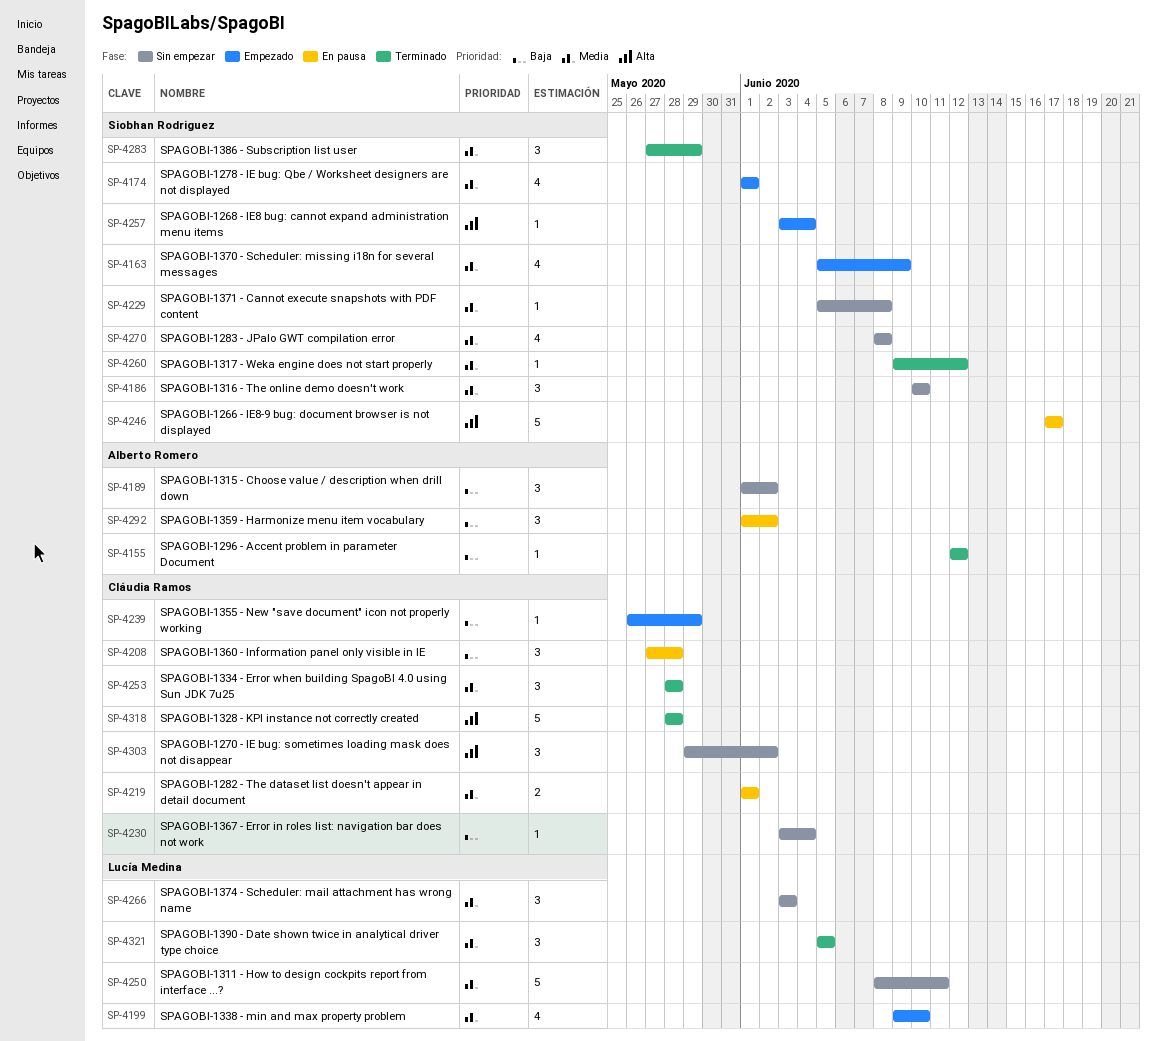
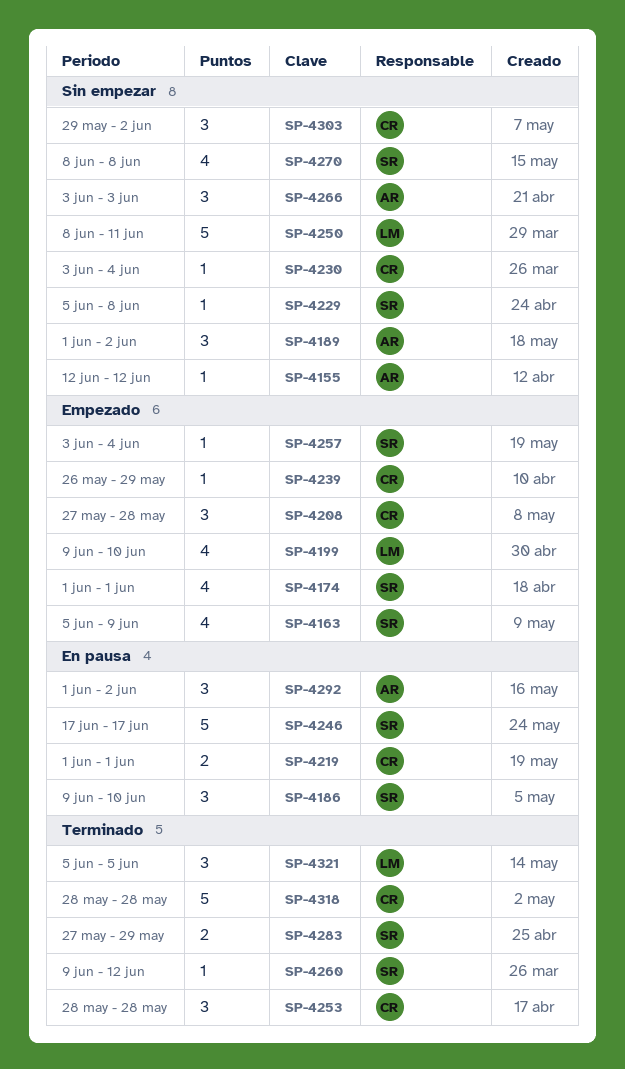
SP-4155, status: Terminado -> Sin empezar
SP-4186, status: Sin empezar -> En pausa
SP-4186, start: Jun 10 -> Jun 9
SP-4208, status: En pausa -> Empezado
SP-4266, owner: Lucía Medina -> Alberto Romero
SP-4283, estimate: 3 -> 2

